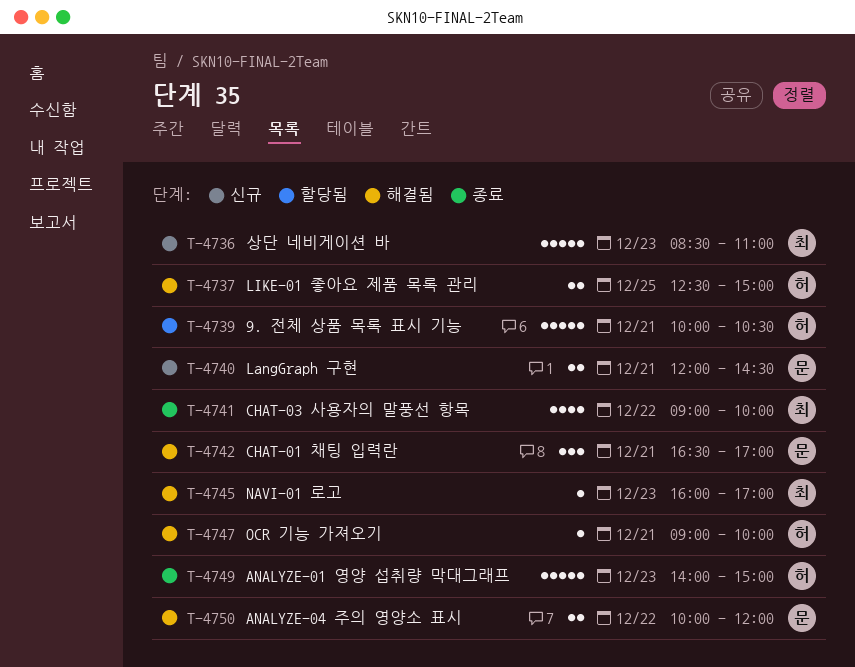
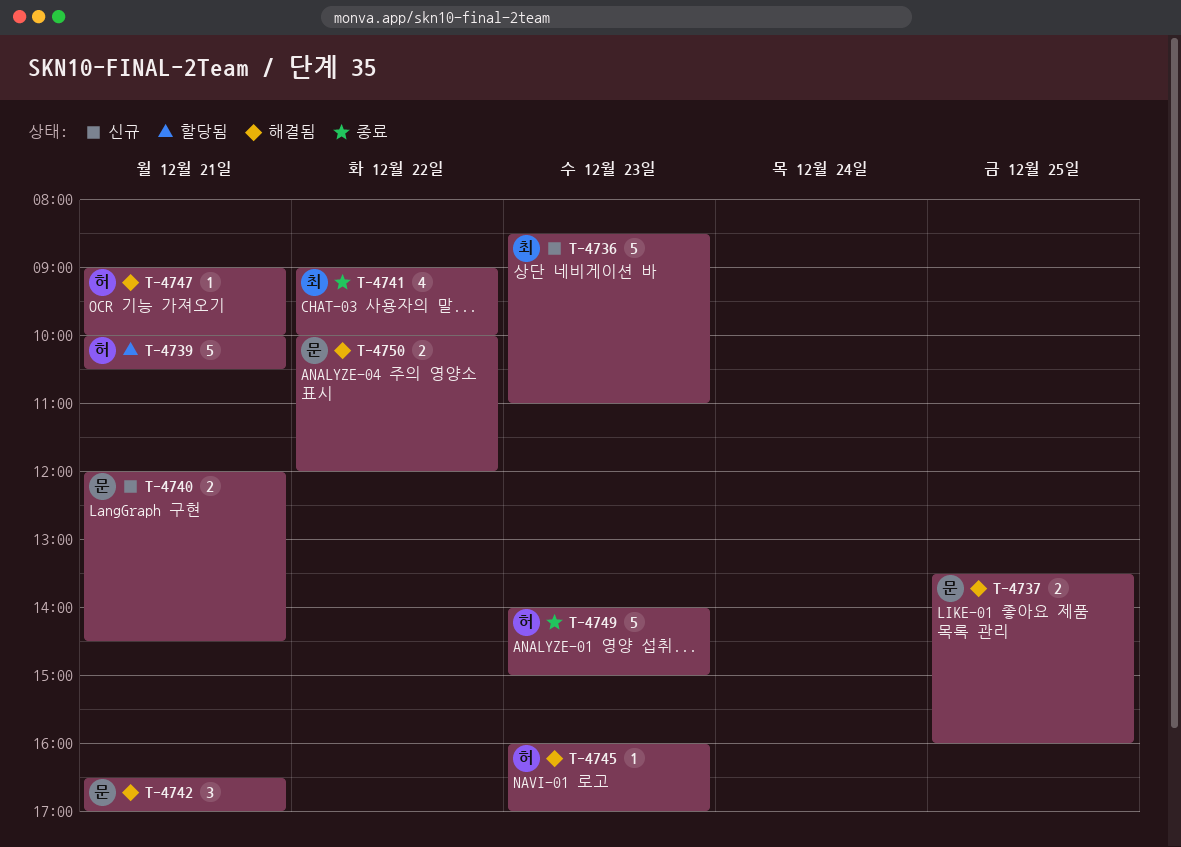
T-4737, owner: 허 -> 문
T-4737, begins: 12:30 -> 13:30
T-4737, ends: 15:00 -> 16:00
T-4745, owner: 최 -> 허

